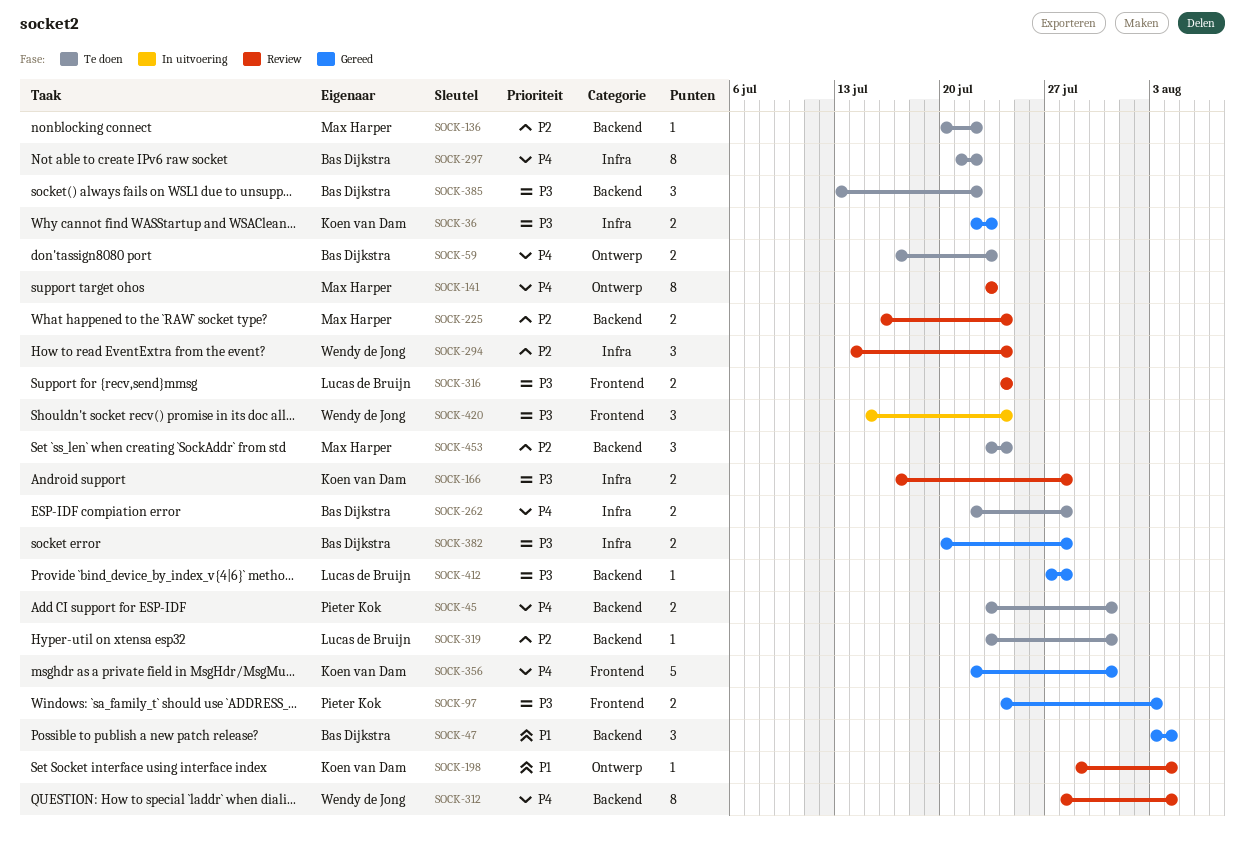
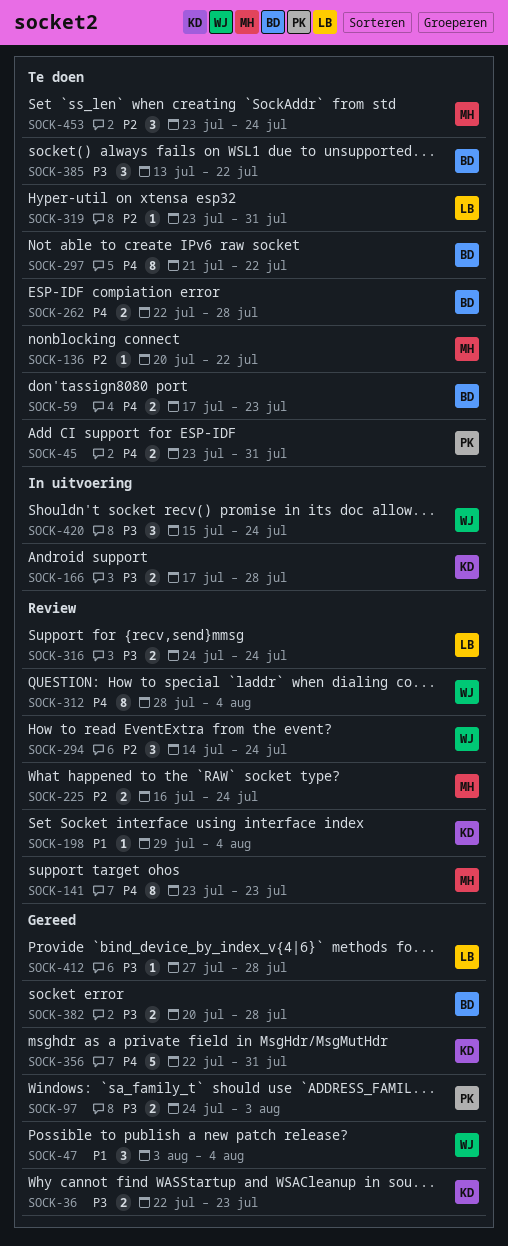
SOCK-47, owner: Bas Dijkstra -> Wendy de Jong
SOCK-166, status: Review -> In uitvoering

